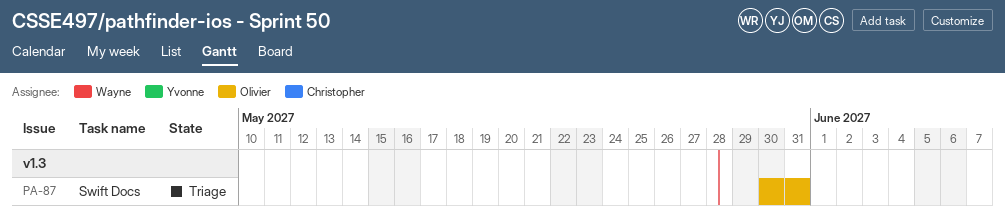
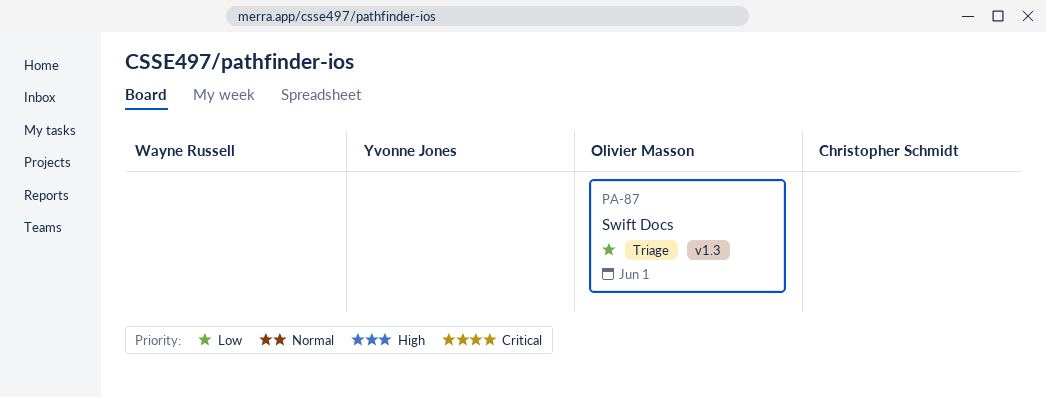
PA-87, due: May 31 -> Jun 1

